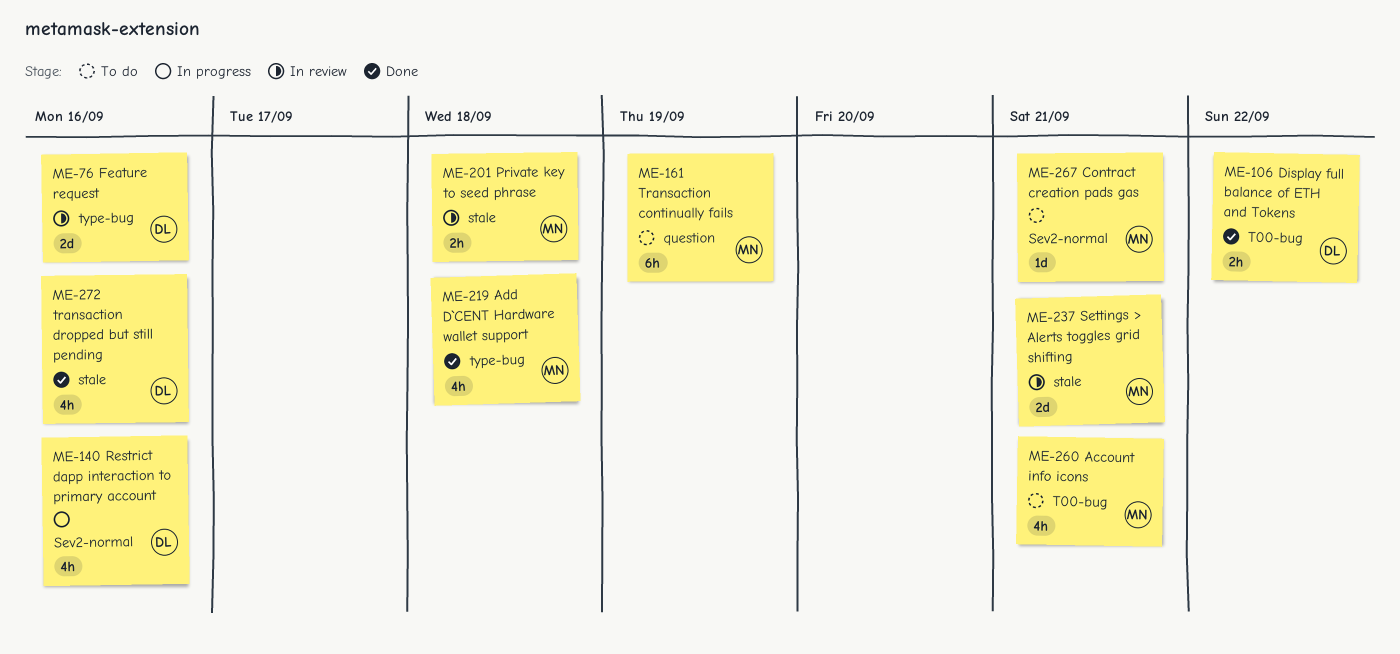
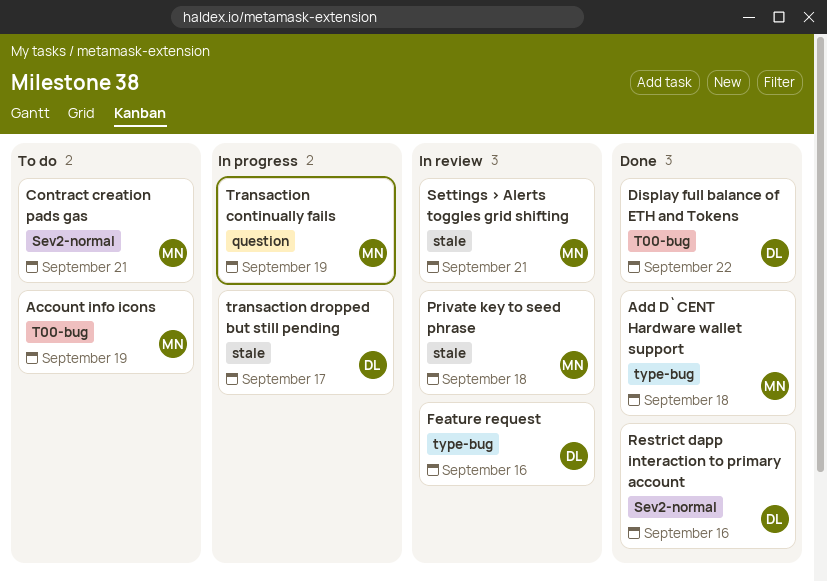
Account info icons, due: Sep 21 -> Sep 19
Restrict dapp interaction to primary account, status: In progress -> Done
Transaction continually fails, status: To do -> In progress
transaction dropped but still pending, status: Done -> In progress
transaction dropped but still pending, due: Sep 16 -> Sep 17

